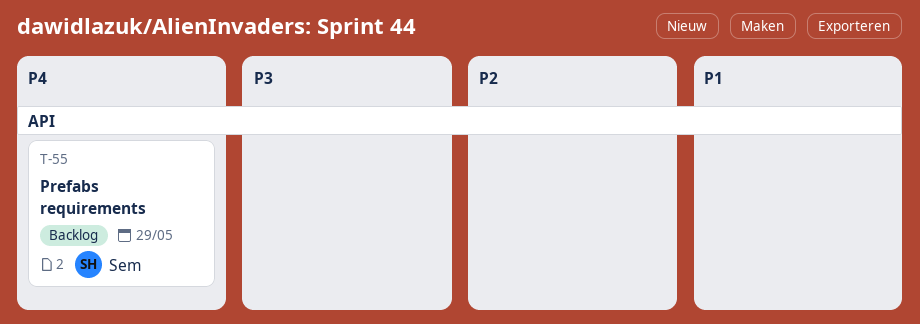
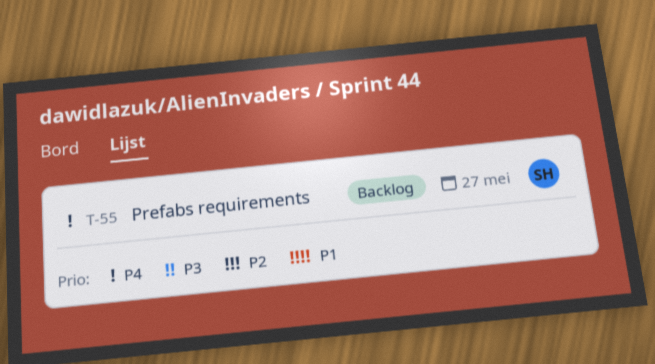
T-55, due: May 29 -> May 27

